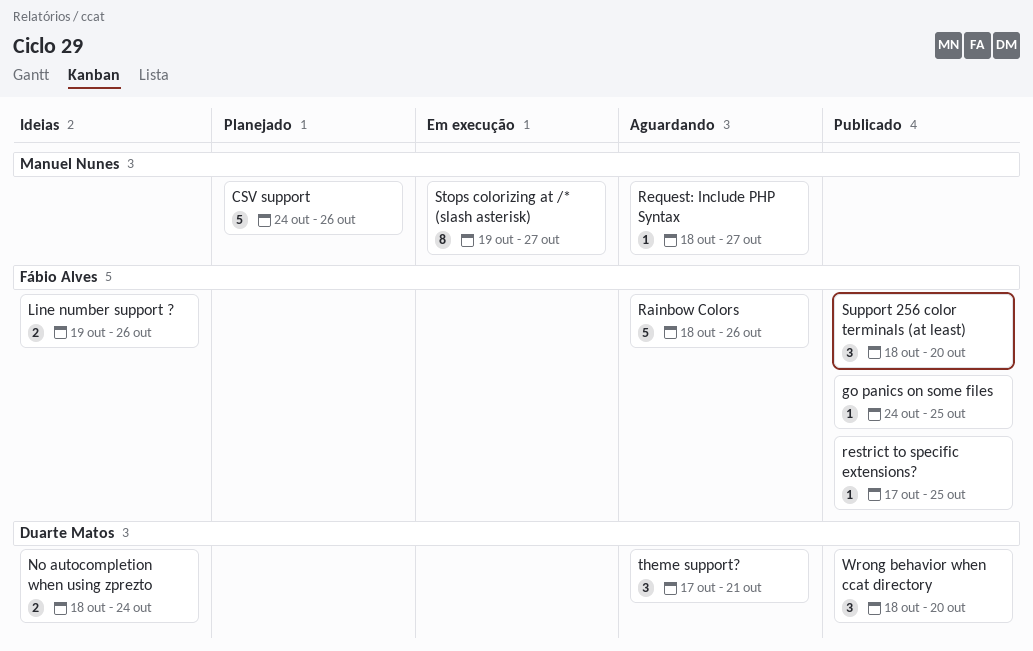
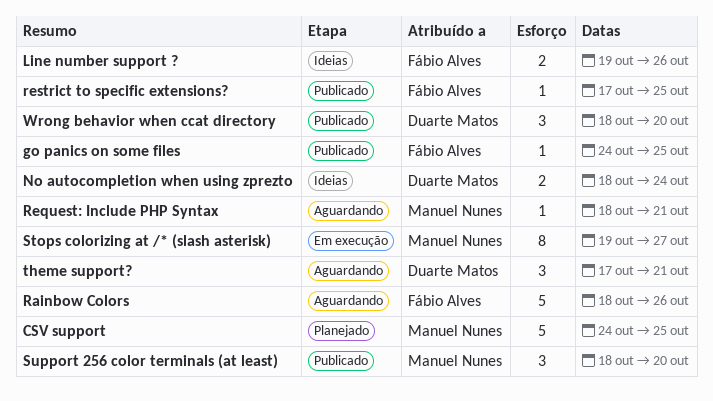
CSV support, due: Oct 26 -> Oct 25
Request: Include PHP Syntax, due: Oct 27 -> Oct 21
Support 256 color terminals (at least), owner: Fábio Alves -> Manuel Nunes

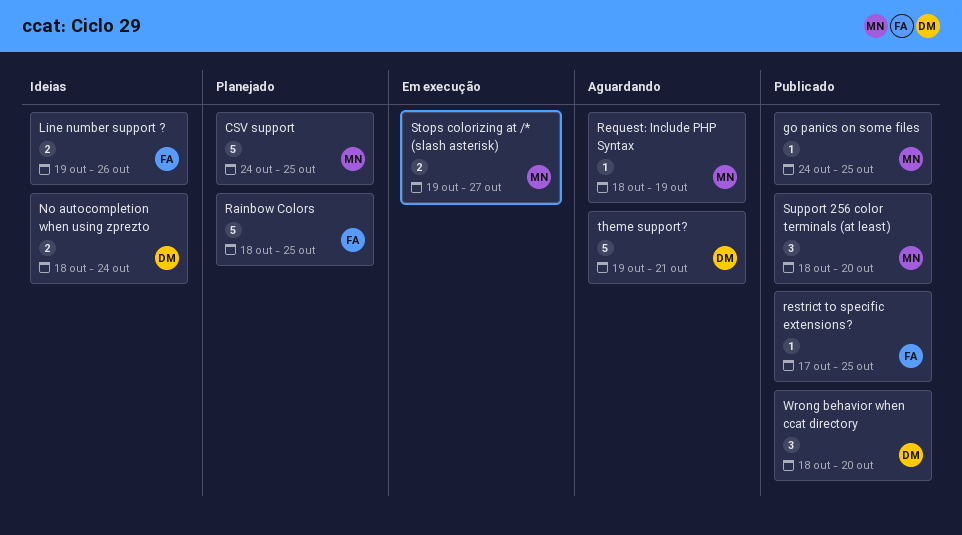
go panics on some files, owner: Fábio Alves -> Manuel Nunes
Rainbow Colors, status: Aguardando -> Planejado
Rainbow Colors, due: Oct 26 -> Oct 25
Request: Include PHP Syntax, due: Oct 21 -> Oct 19
Stops colorizing at /* (slash asterisk), estimate: 8 -> 2
theme support?, estimate: 3 -> 5
theme support?, start: Oct 17 -> Oct 19

